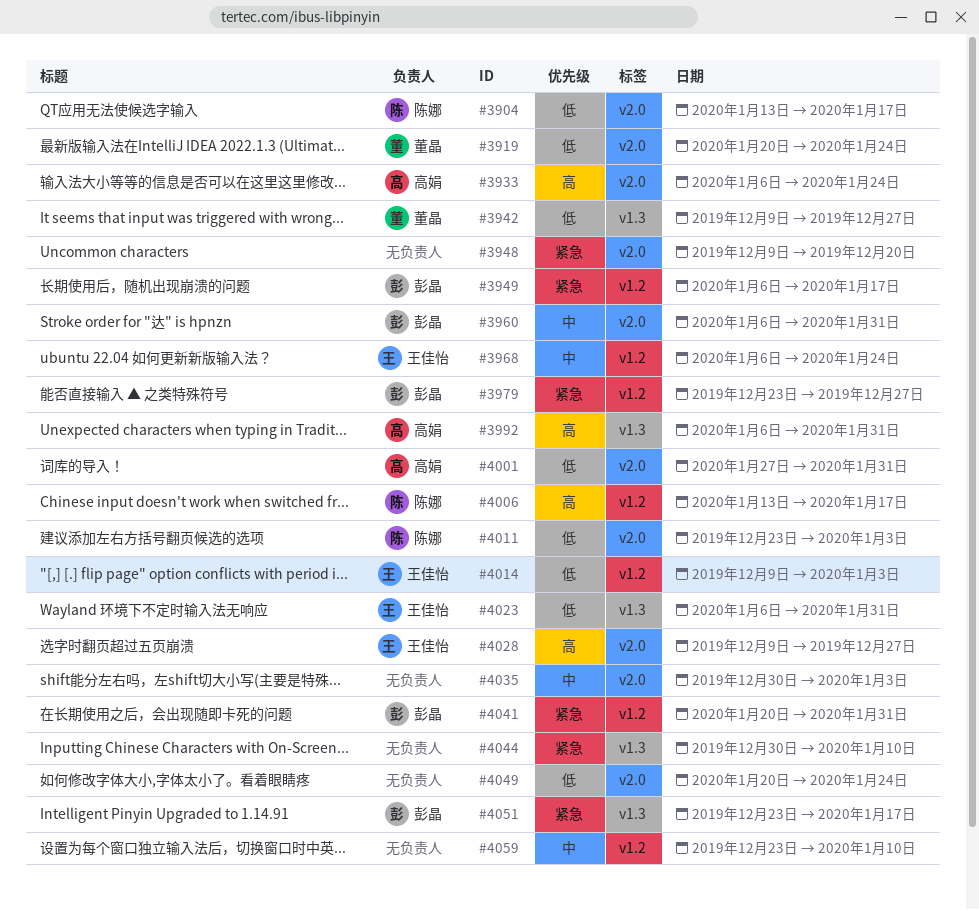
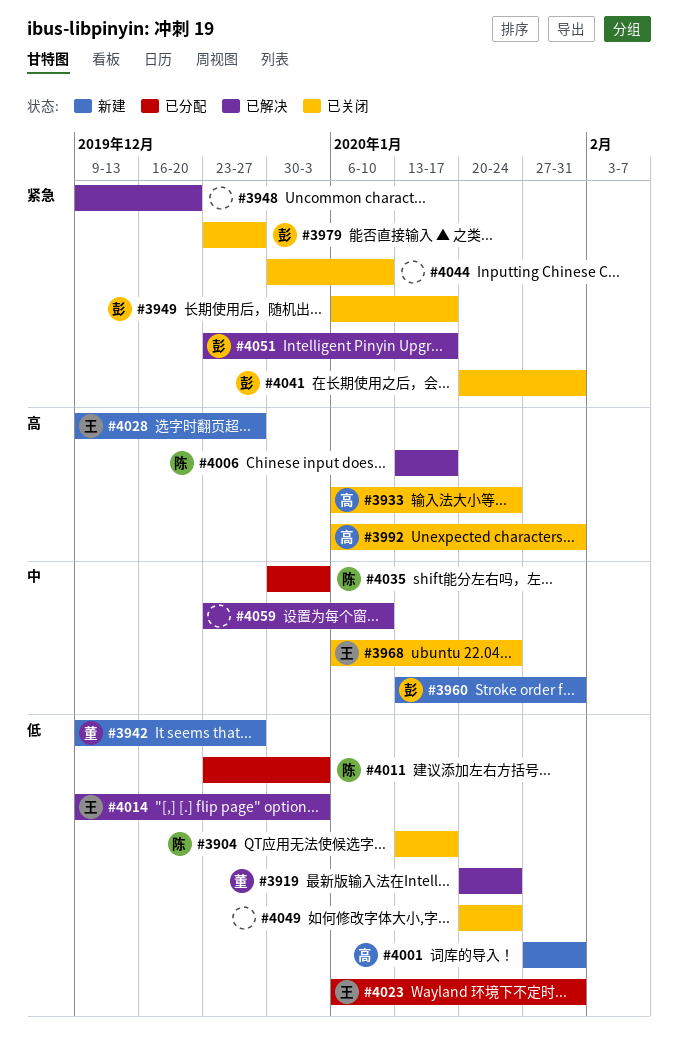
#3960, start: Jan 6 -> Jan 13
#4035, owner: none -> 陈娜

